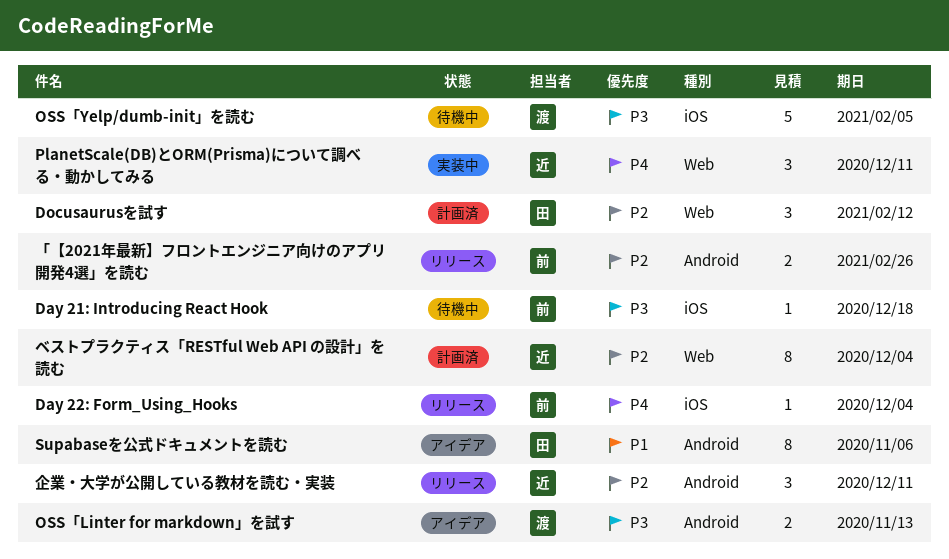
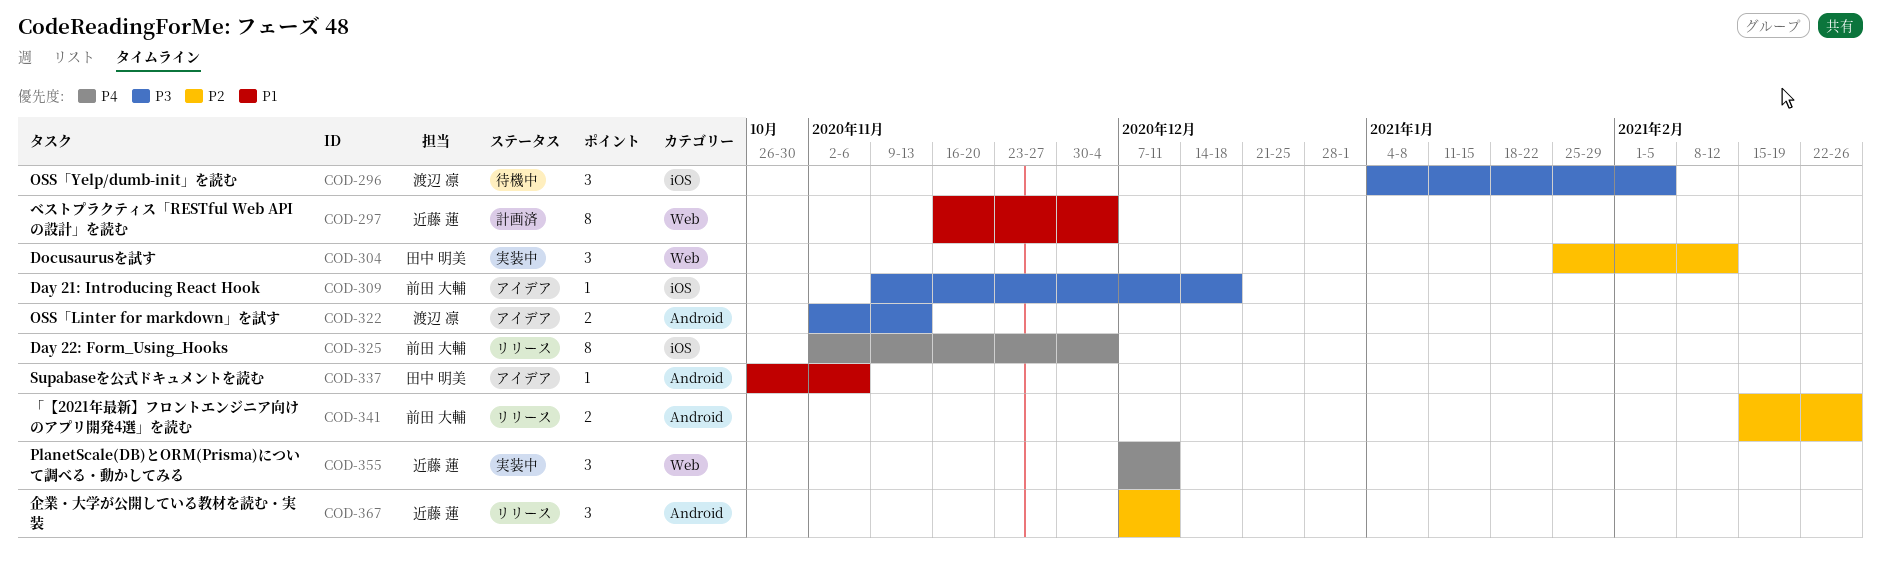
Day 21: Introducing React Hook, status: 待機中 -> アイデア
Day 22: Form_Using_Hooks, estimate: 1 -> 8
Docusaurusを試す, status: 計画済 -> 実装中
OSS「Yelp/dumb-init」を読む, estimate: 5 -> 3
Supabaseを公式ドキュメントを読む, estimate: 8 -> 1
ベストプラクティス「RESTful Web API の設計」を読む, priority: P2 -> P1

